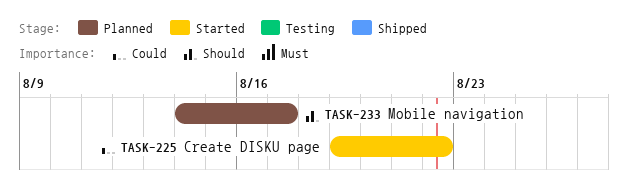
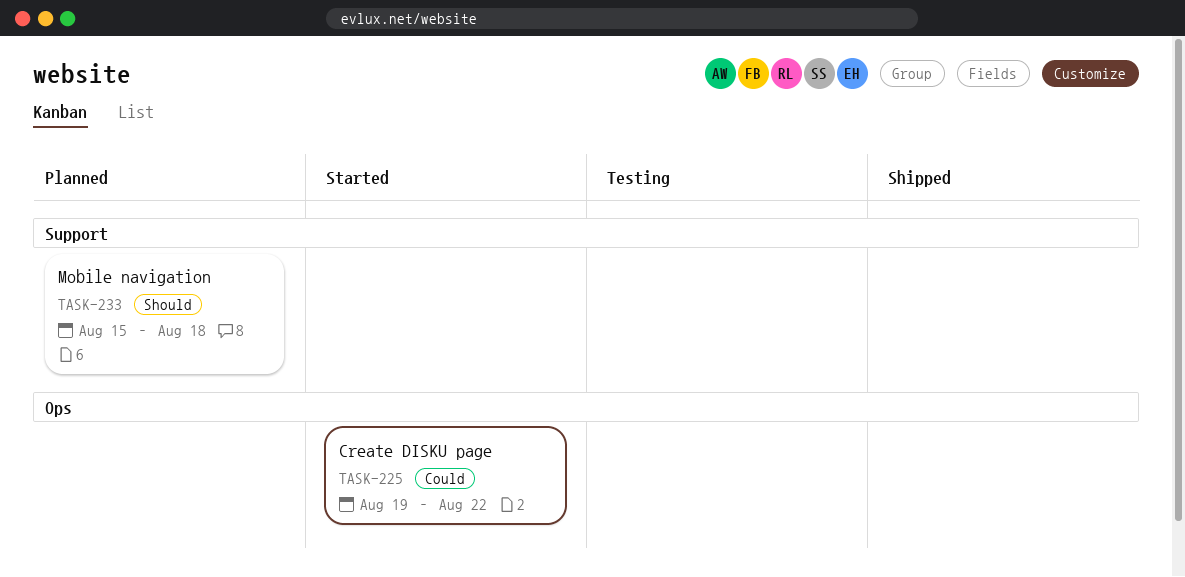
TASK-233, start: Aug 14 -> Aug 15
TASK-233, due: Aug 17 -> Aug 18

